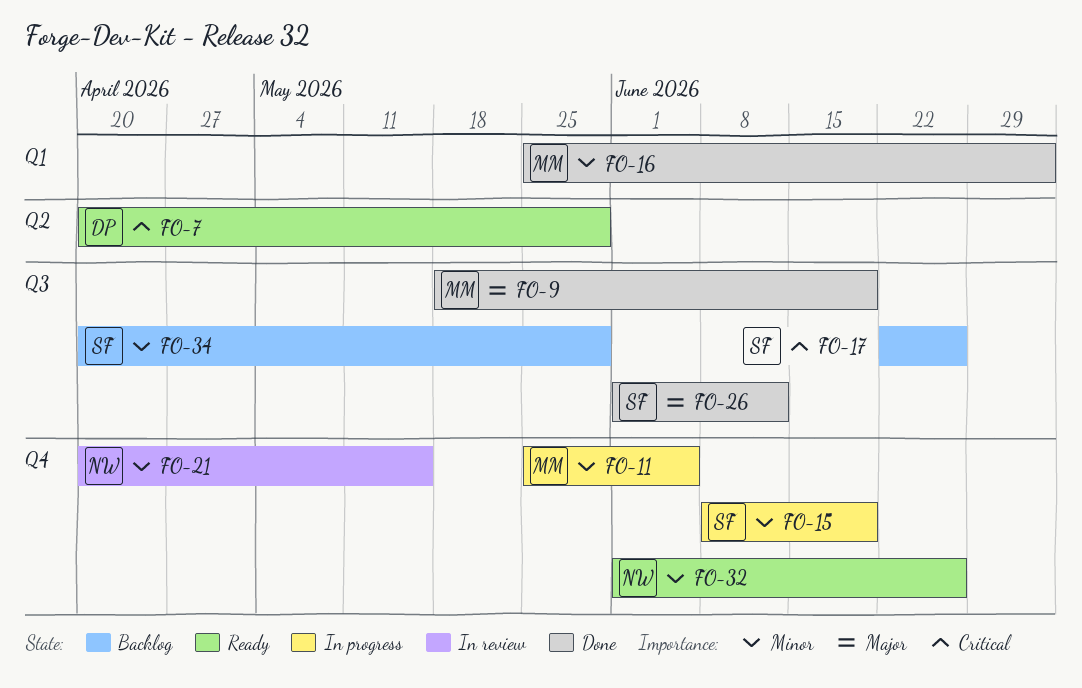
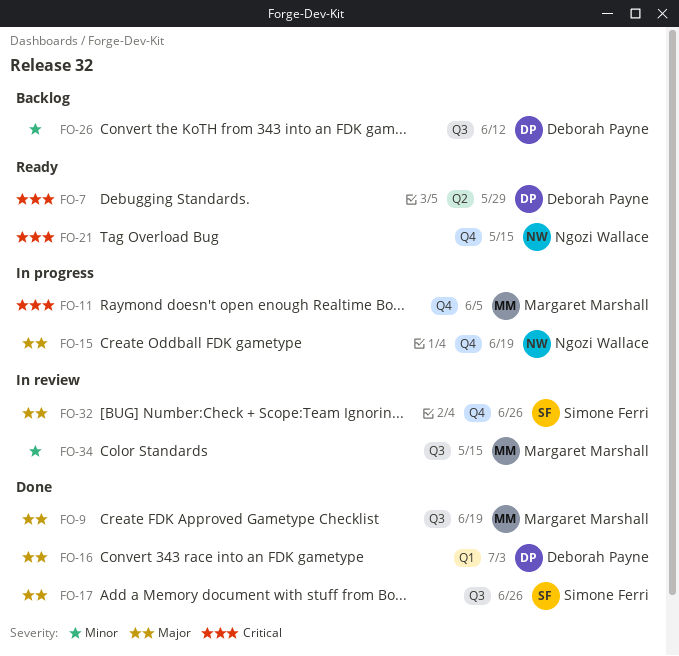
FO-11, priority: Minor -> Critical
FO-15, owner: Simone Ferri -> Ngozi Wallace
FO-15, priority: Minor -> Major
FO-16, owner: Margaret Marshall -> Deborah Payne
FO-16, priority: Minor -> Major
FO-17, status: Backlog -> Done
FO-17, priority: Critical -> Major
FO-21, status: In review -> Ready
FO-21, priority: Minor -> Critical
FO-26, status: Done -> Backlog
FO-26, owner: Simone Ferri -> Deborah Payne
FO-26, priority: Major -> Minor
FO-32, status: Ready -> In review
FO-32, owner: Ngozi Wallace -> Simone Ferri
FO-32, priority: Minor -> Major
FO-34, status: Backlog -> In review
FO-34, owner: Simone Ferri -> Margaret Marshall
FO-34, due: May 29 -> May 15

